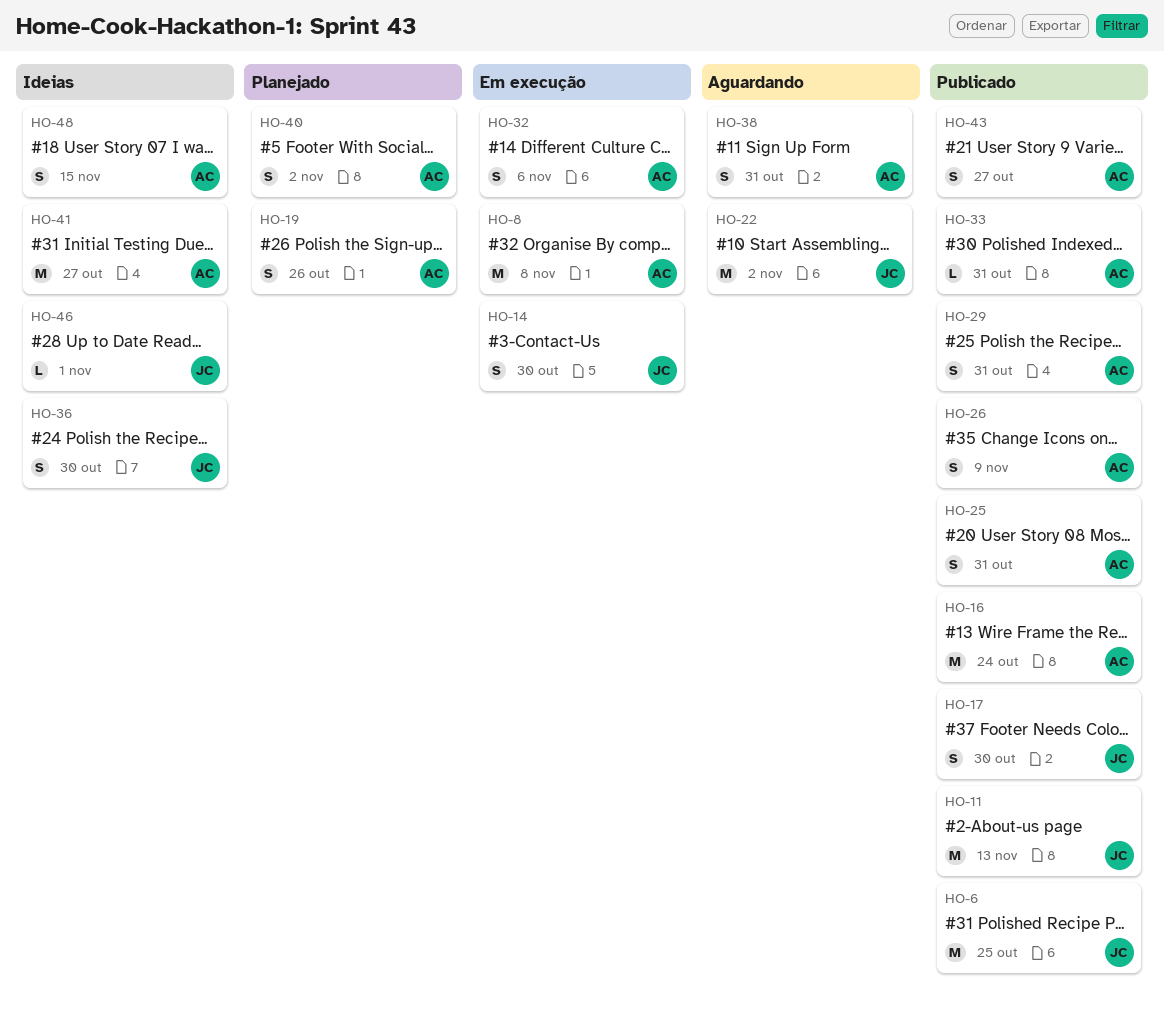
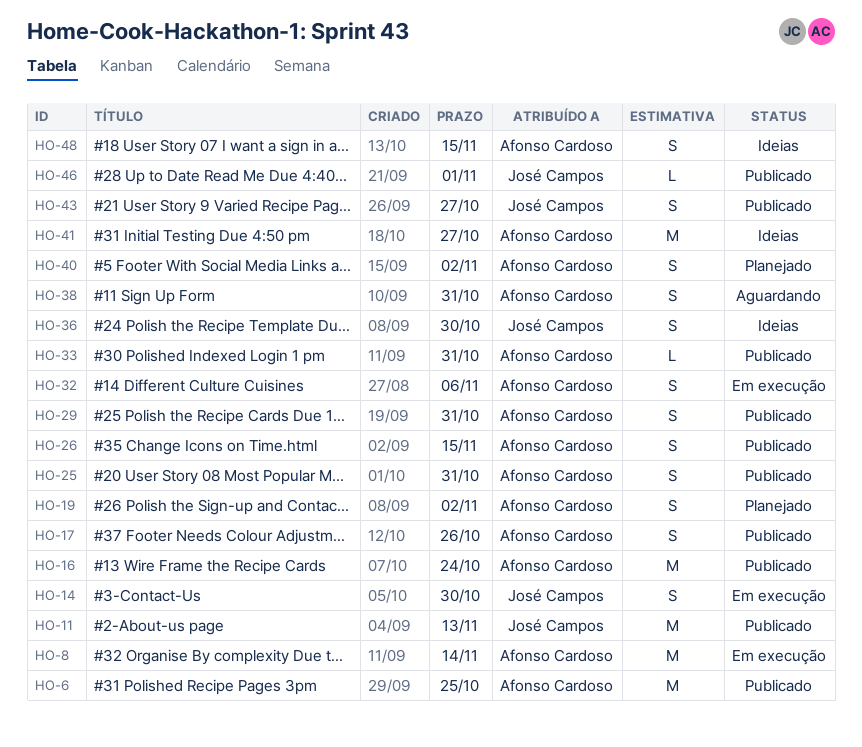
HO-6, owner: José Campos -> Afonso Cardoso
HO-8, due: Nov 8 -> Nov 14
HO-17, owner: José Campos -> Afonso Cardoso
HO-17, due: Oct 30 -> Oct 26
HO-19, due: Oct 26 -> Nov 2
HO-22: present -> none
HO-26, due: Nov 9 -> Nov 15
HO-43, owner: Afonso Cardoso -> José Campos
HO-46, status: Ideias -> Publicado

